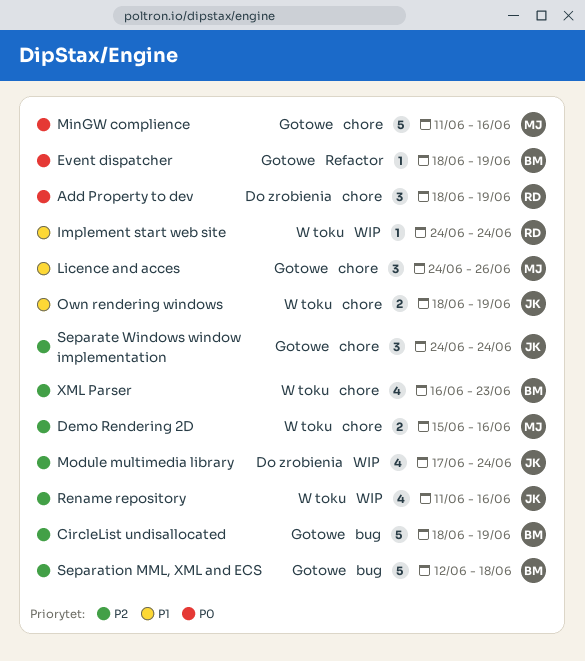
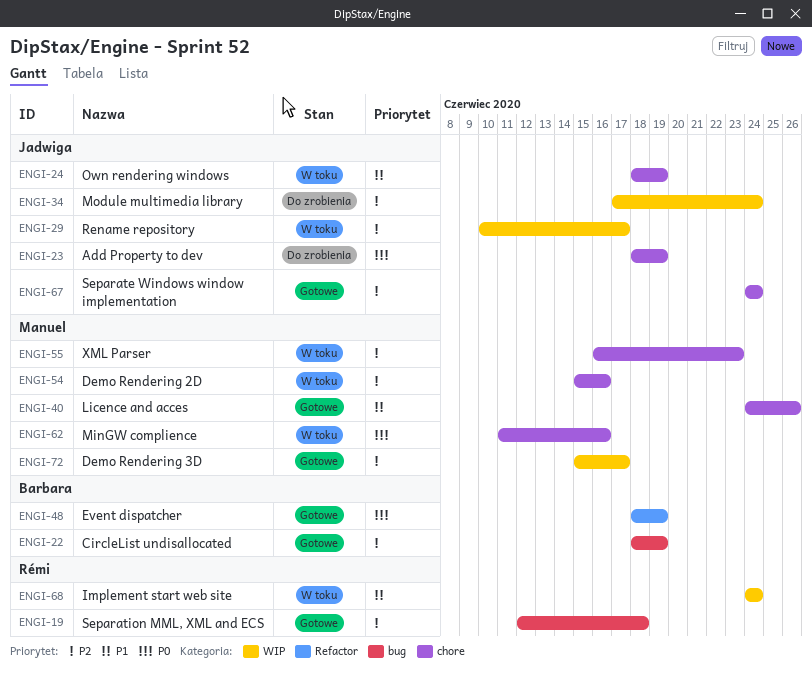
Add Property to dev, owner: Rémi -> Jadwiga
Demo Rendering 3D: none -> present
MinGW complience, status: Gotowe -> W toku
Rename repository, start: Jun 11 -> Jun 10
Rename repository, due: Jun 16 -> Jun 17
Separation MML, XML and ECS, owner: Barbara -> Rémi
XML Parser, owner: Barbara -> Manuel

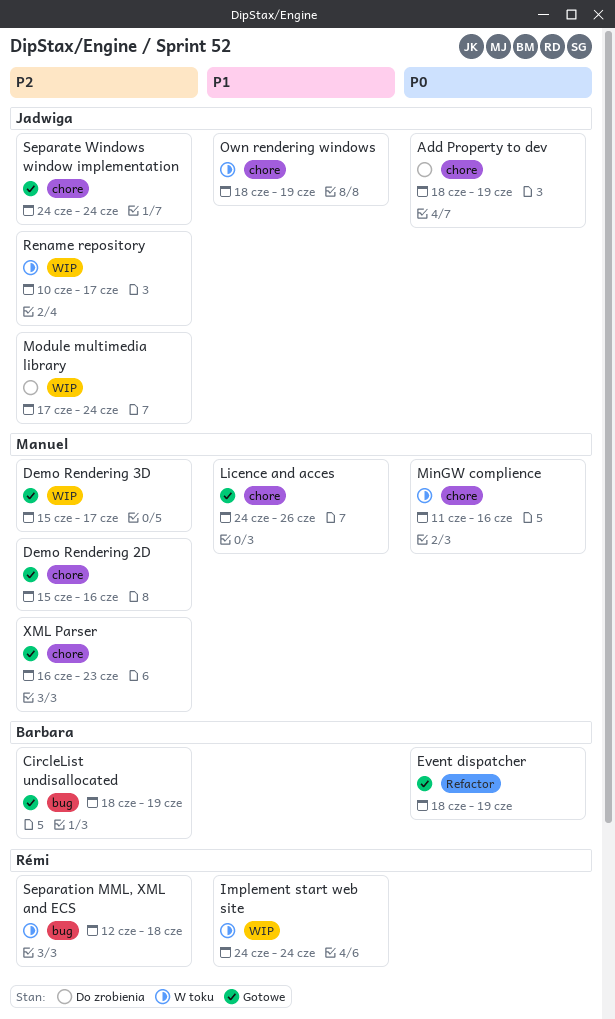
Demo Rendering 2D, status: W toku -> Gotowe
Separation MML, XML and ECS, status: Gotowe -> W toku
XML Parser, status: W toku -> Gotowe

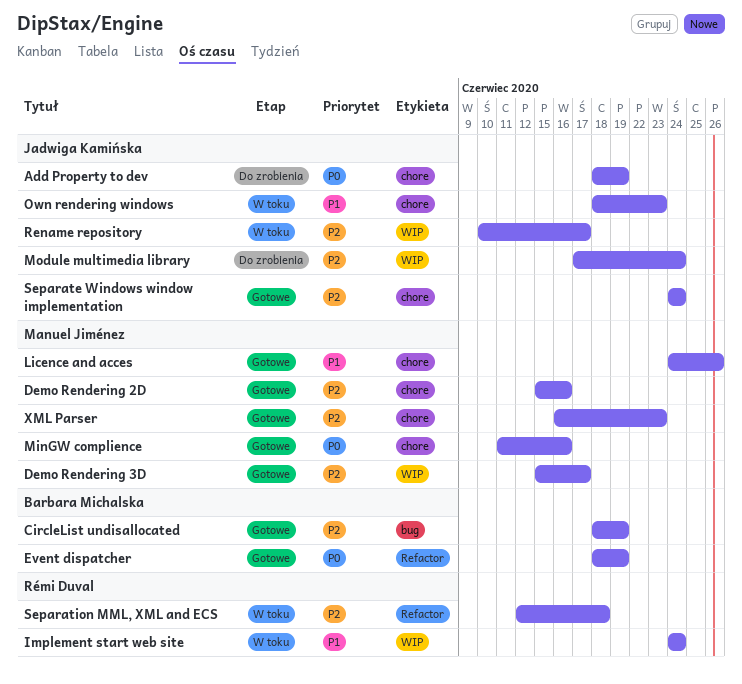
MinGW complience, status: W toku -> Gotowe
Own rendering windows, due: Jun 19 -> Jun 23
Separation MML, XML and ECS, label: bug -> Refactor

